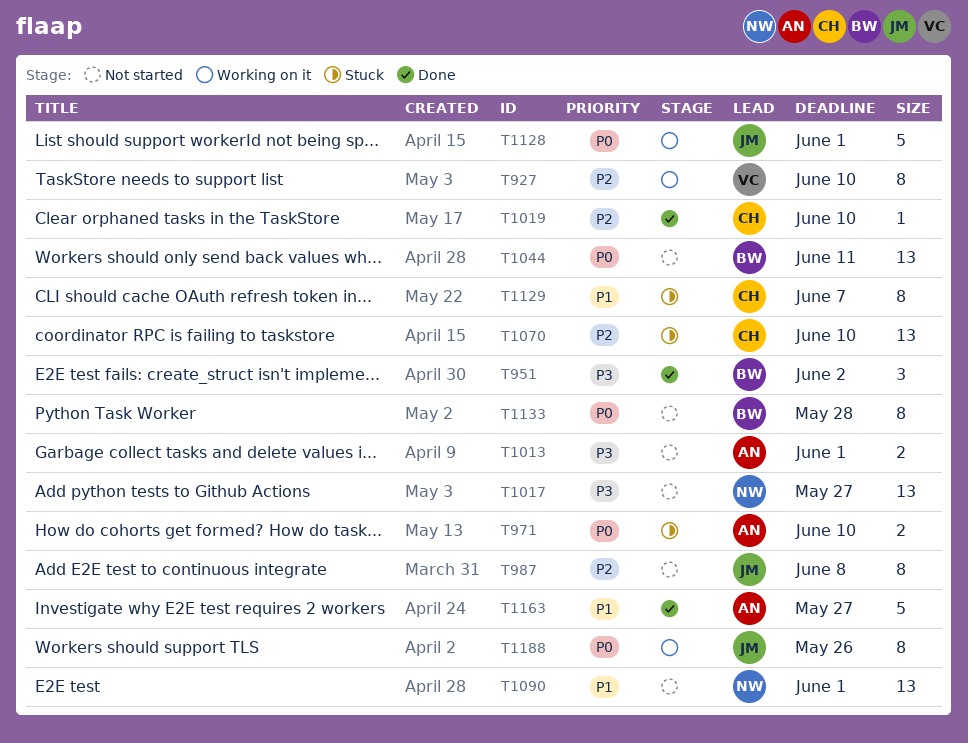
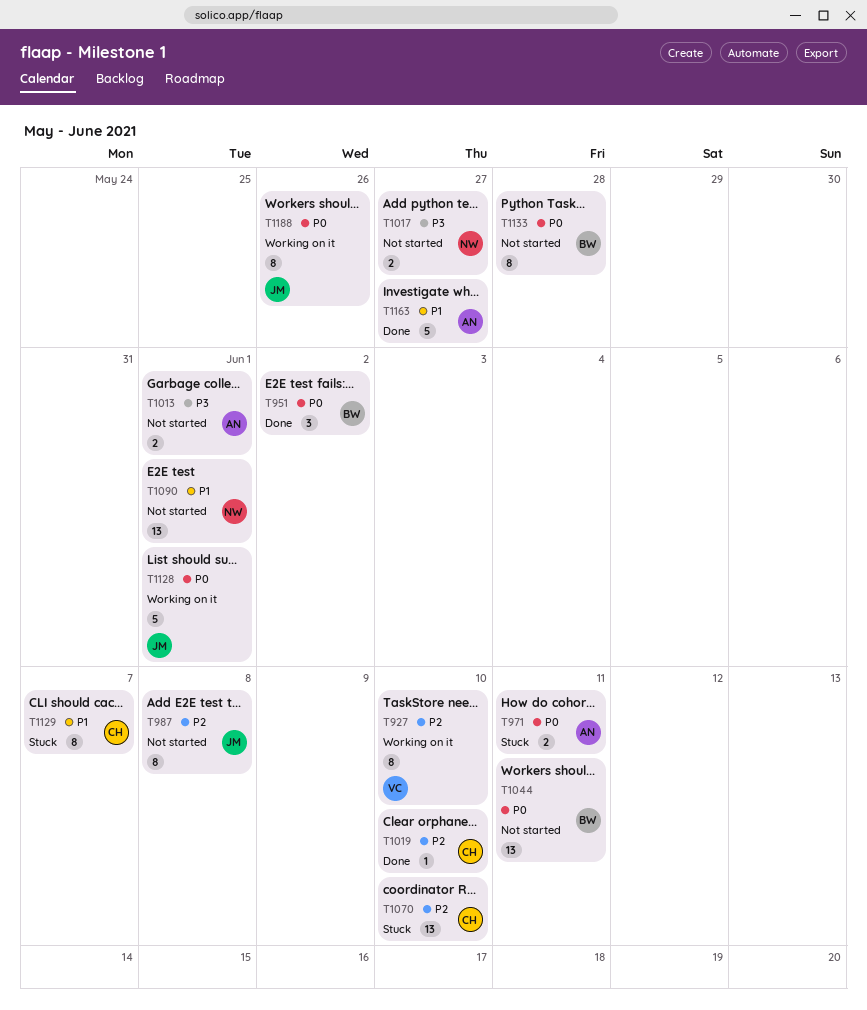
T951, priority: P3 -> P0
T971, due: Jun 10 -> Jun 11
T1017, estimate: 13 -> 2

